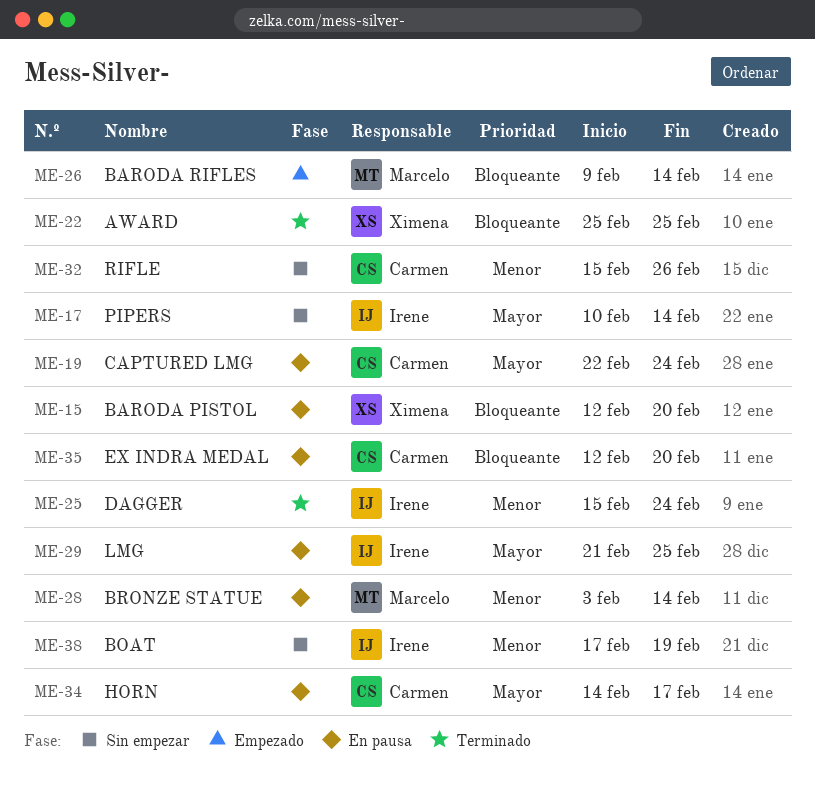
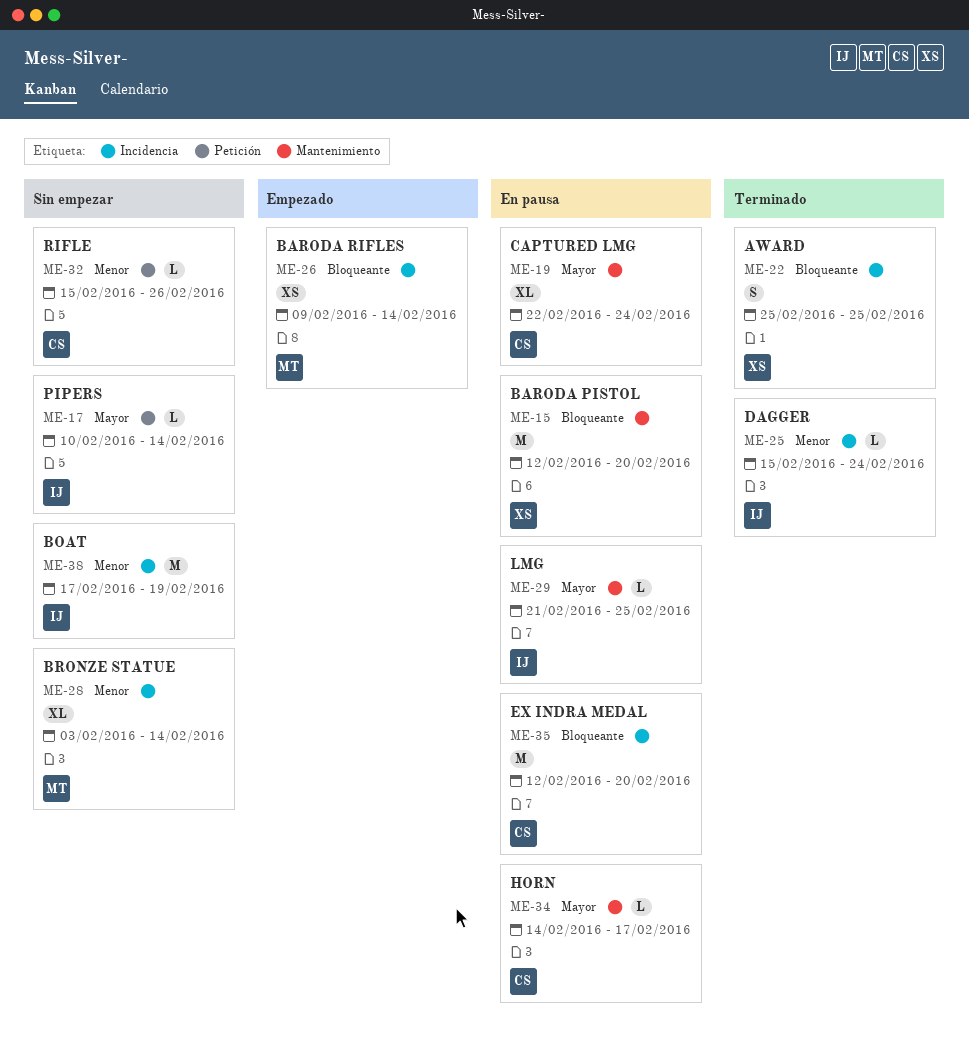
ME-28, status: En pausa -> Sin empezar

